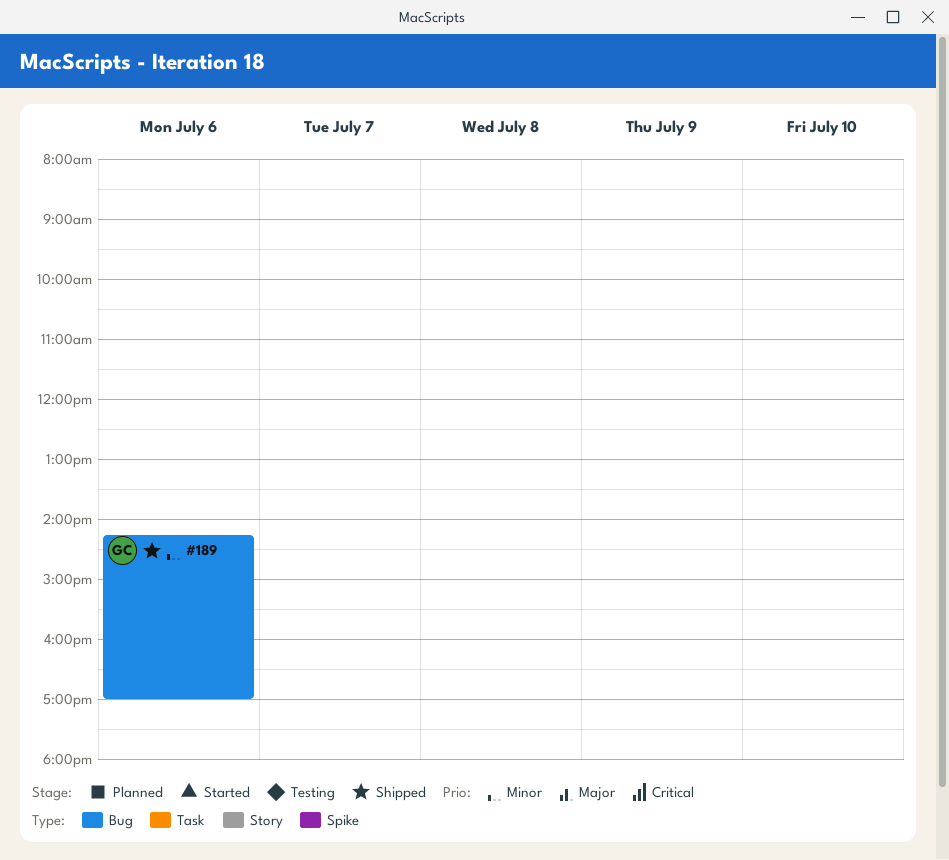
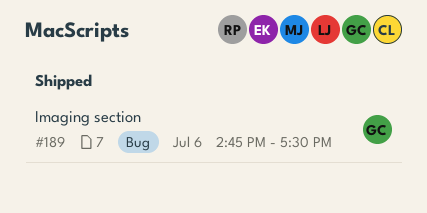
#189, begins: 14:15 -> 14:45
#189, ends: 17:00 -> 17:30

